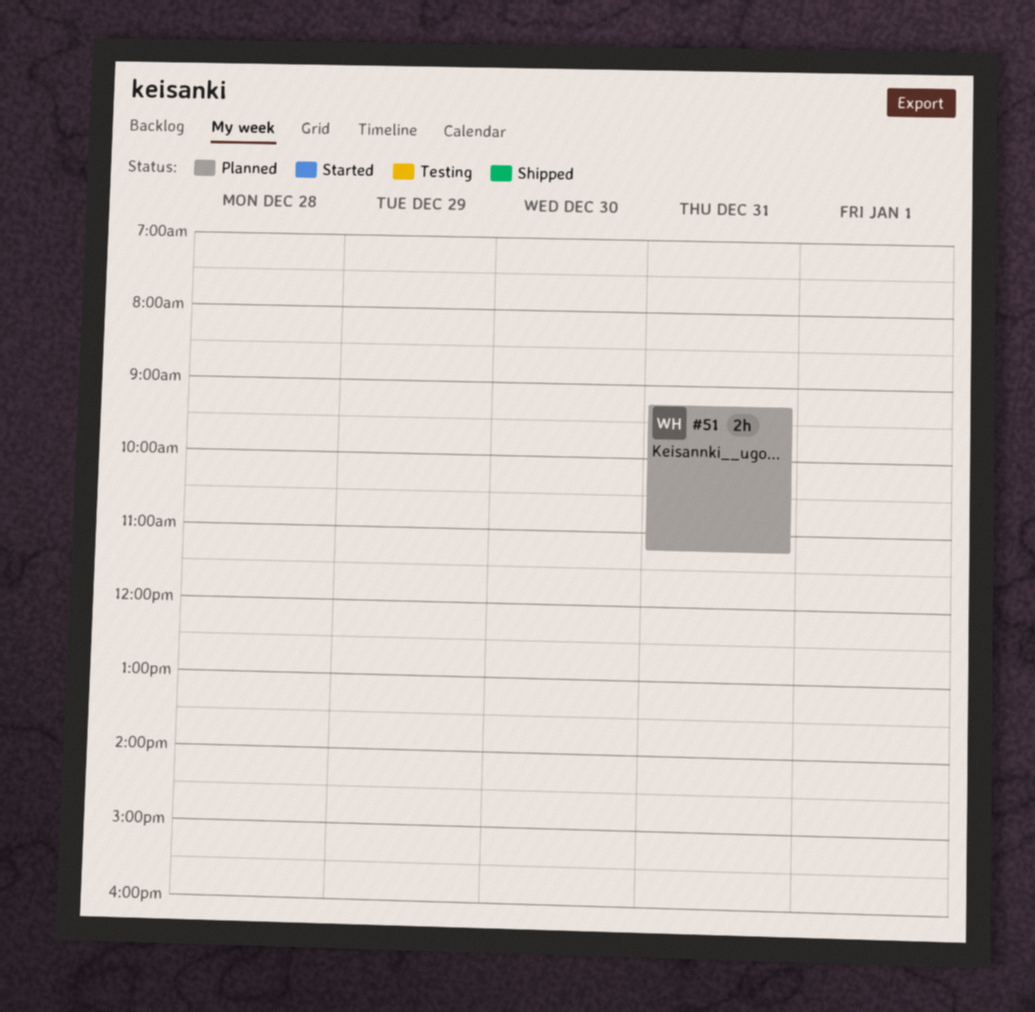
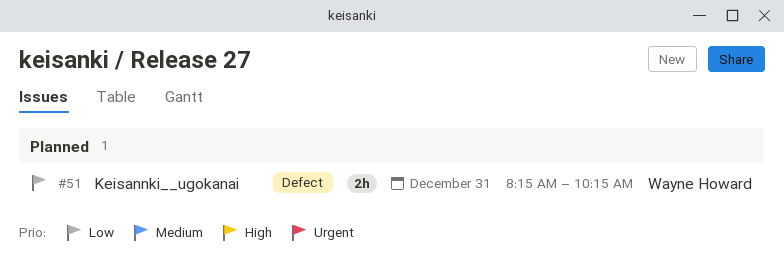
#51, begins: 09:15 -> 08:15
#51, ends: 11:15 -> 10:15

